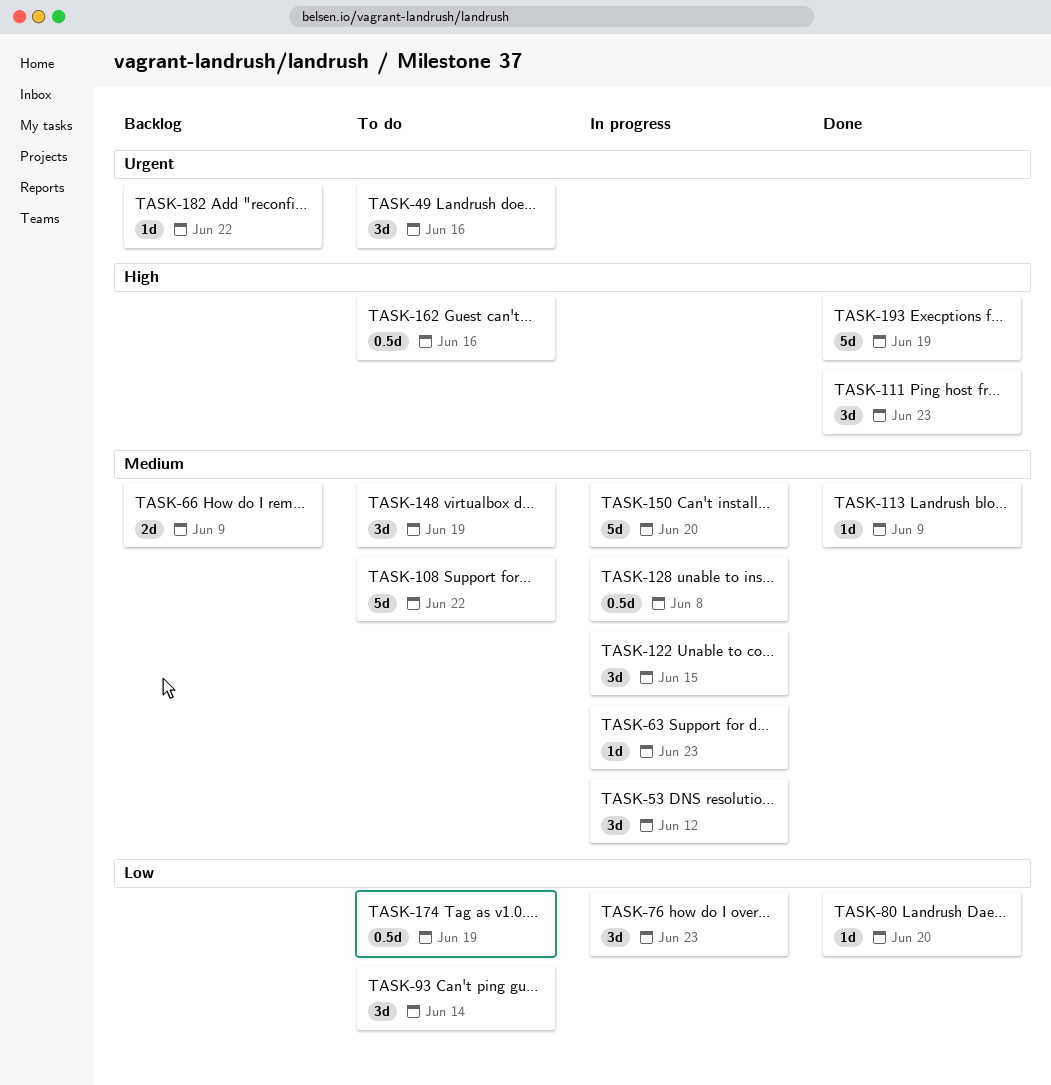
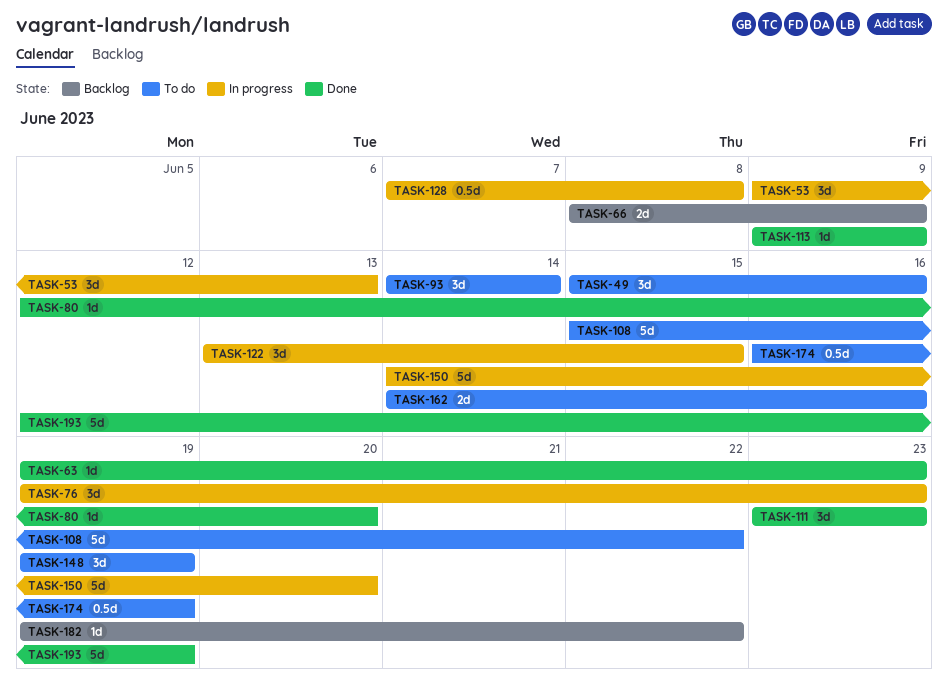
TASK-53, due: Jun 12 -> Jun 13
TASK-63, status: In progress -> Done
TASK-162, estimate: 0.5d -> 2d

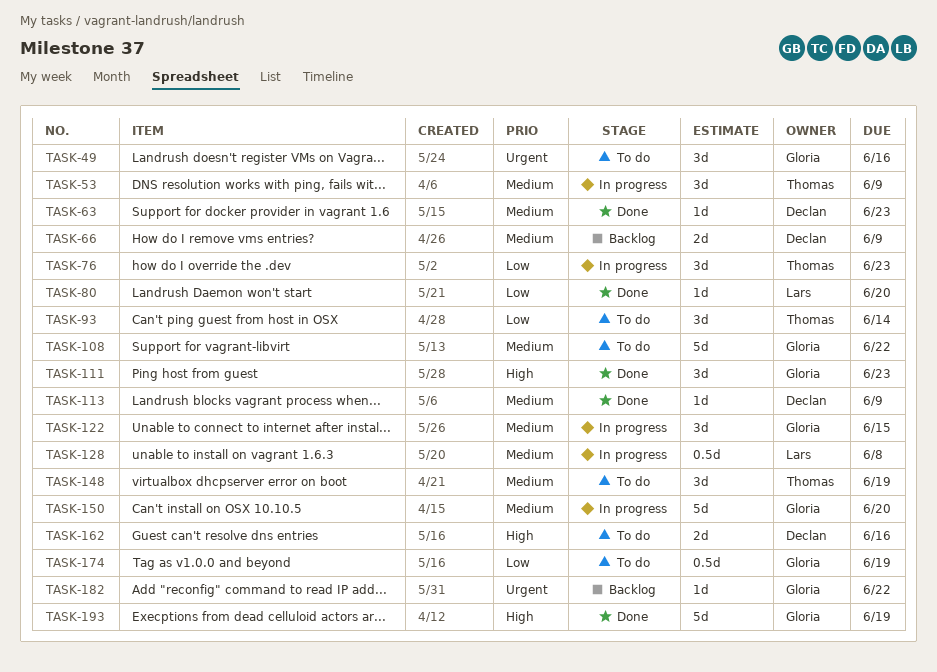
TASK-53, due: Jun 13 -> Jun 9

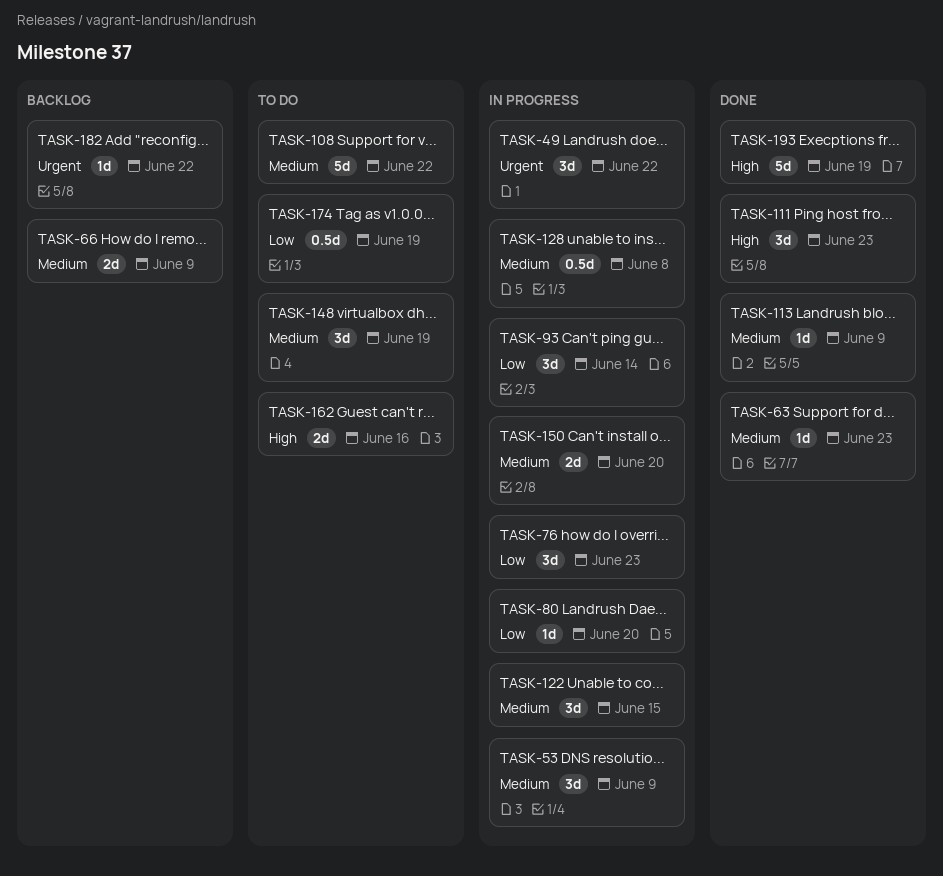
TASK-49, status: To do -> In progress
TASK-49, due: Jun 16 -> Jun 22
TASK-80, status: Done -> In progress
TASK-93, status: To do -> In progress
TASK-150, estimate: 5d -> 2d

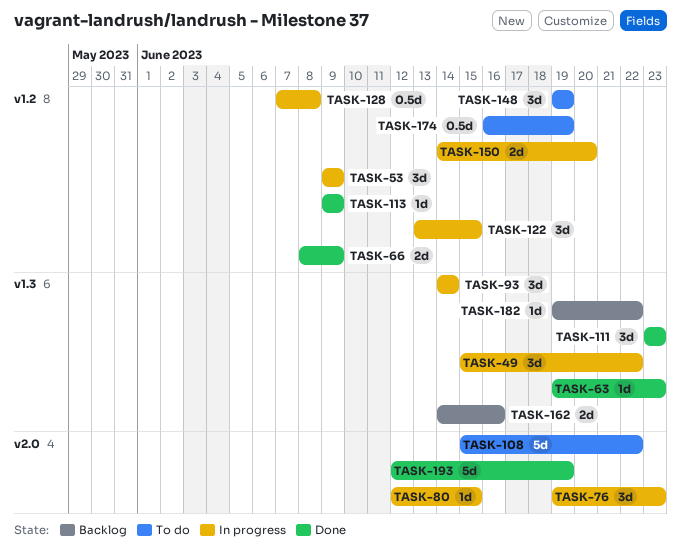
TASK-66, status: Backlog -> Done
TASK-80, due: Jun 20 -> Jun 15
TASK-162, status: To do -> Backlog

